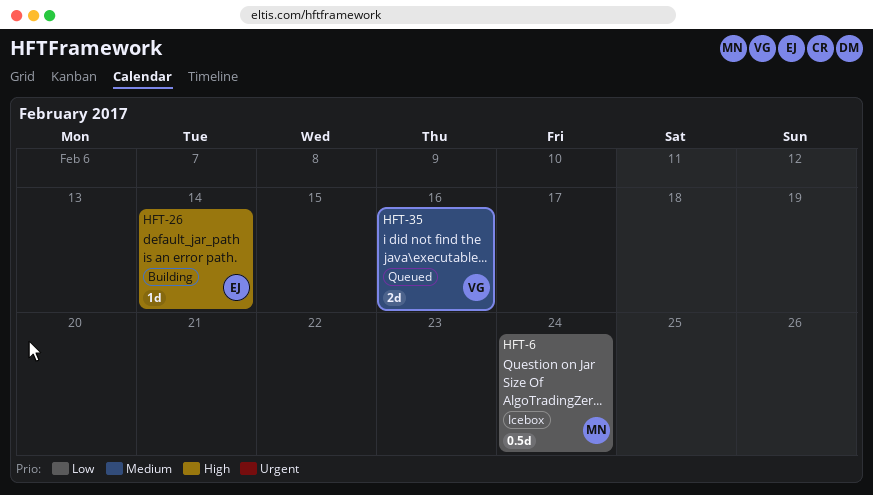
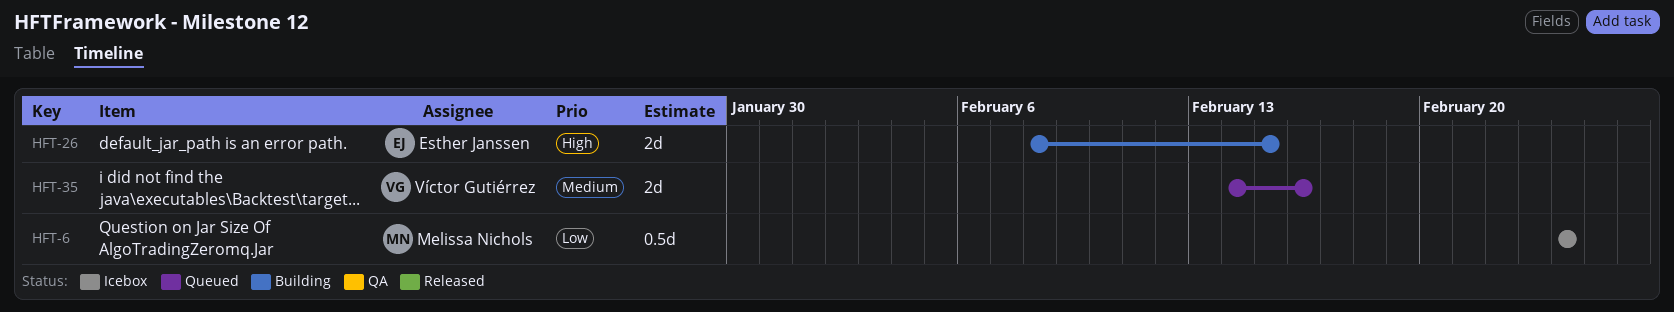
HFT-26, estimate: 1d -> 2d
HFT-26, due: Feb 14 -> Feb 15

